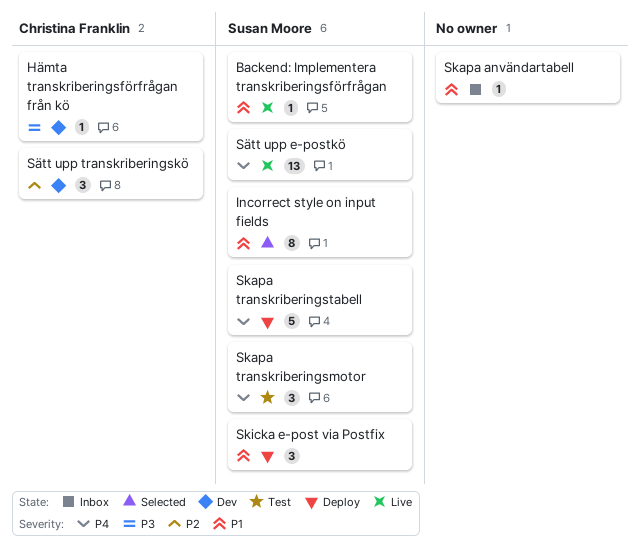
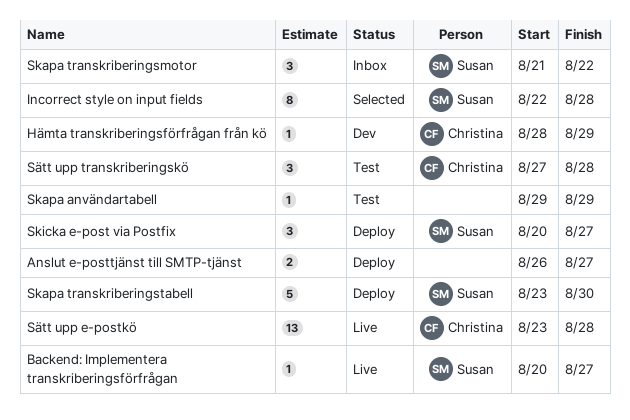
Anslut e-posttjänst till SMTP-tjänst: none -> present
Skapa användartabell, status: Inbox -> Test
Skapa transkriberingsmotor, status: Test -> Inbox
Sätt upp e-postkö, owner: Susan Moore -> Christina Franklin
Sätt upp transkriberingskö, status: Dev -> Test

